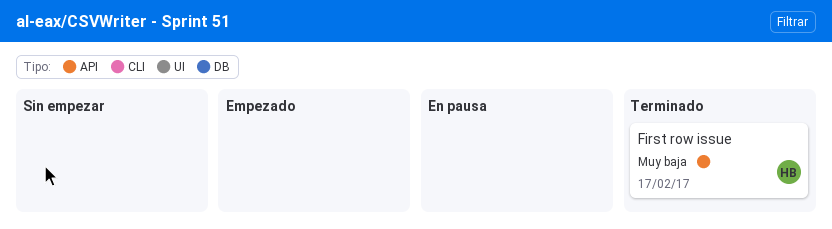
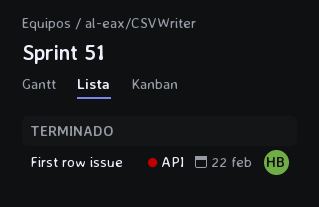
First row issue, due: Feb 17 -> Feb 22

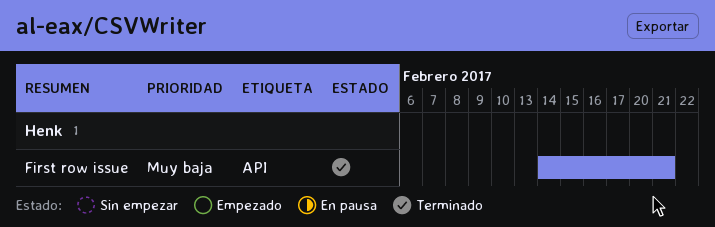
First row issue, due: Feb 22 -> Feb 21

